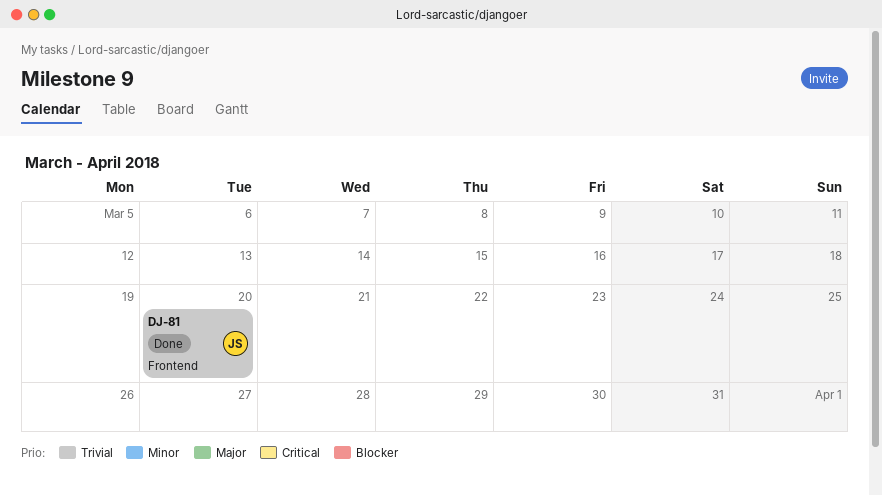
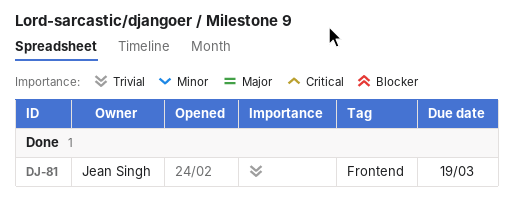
DJ-81, due: Mar 20 -> Mar 19

